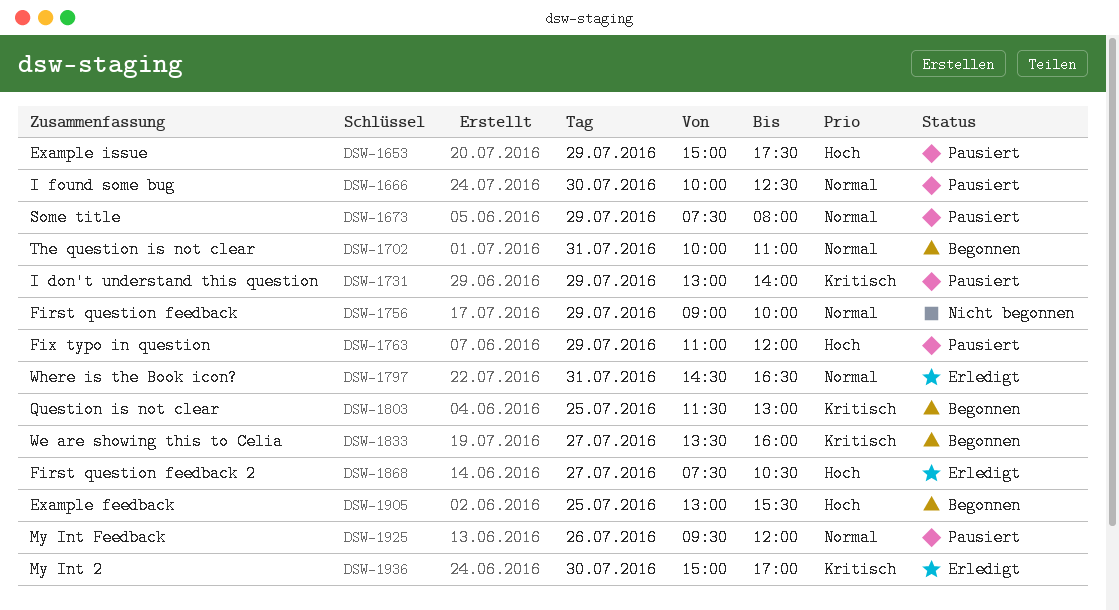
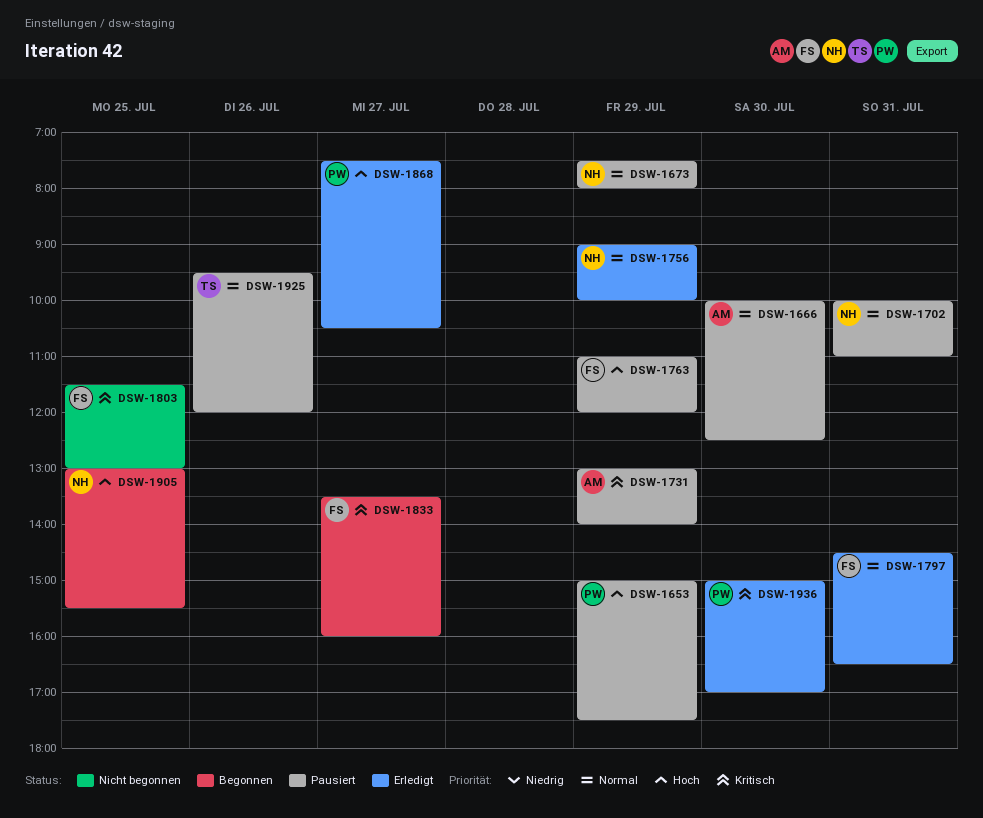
DSW-1702, status: Begonnen -> Pausiert
DSW-1756, status: Nicht begonnen -> Erledigt
DSW-1803, status: Begonnen -> Nicht begonnen

